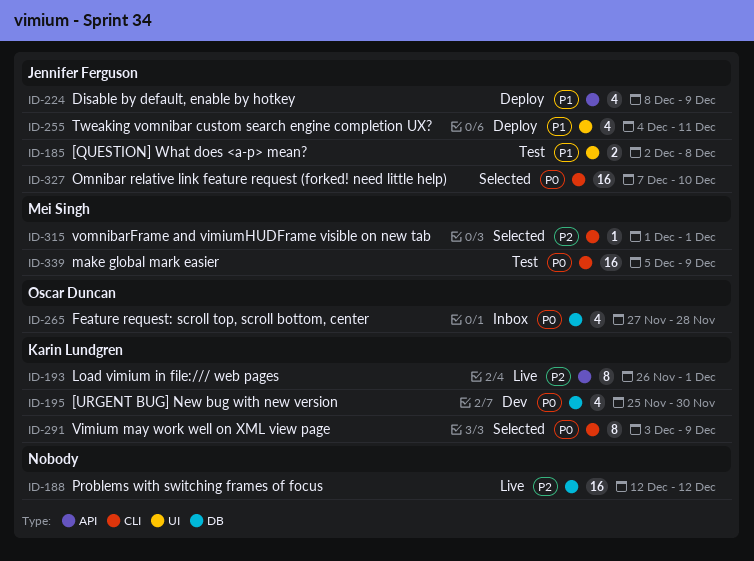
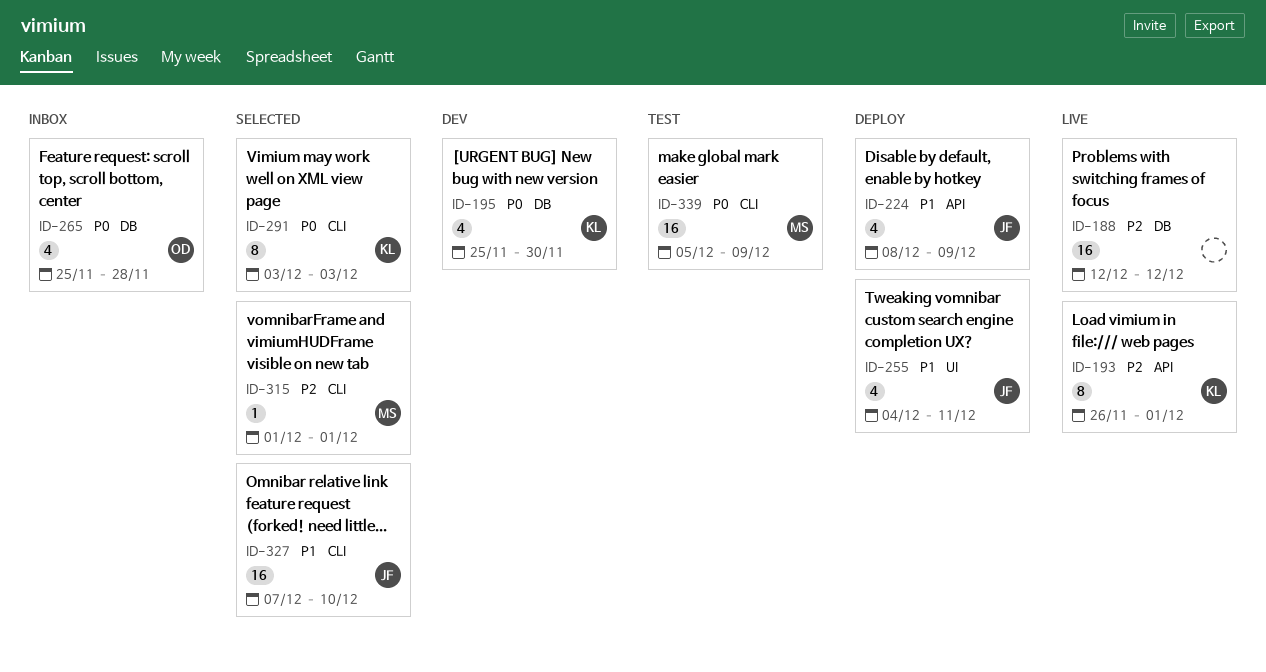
ID-185: present -> none
ID-265, start: Nov 27 -> Nov 25
ID-291, due: Dec 9 -> Dec 3
ID-327, priority: P0 -> P1

